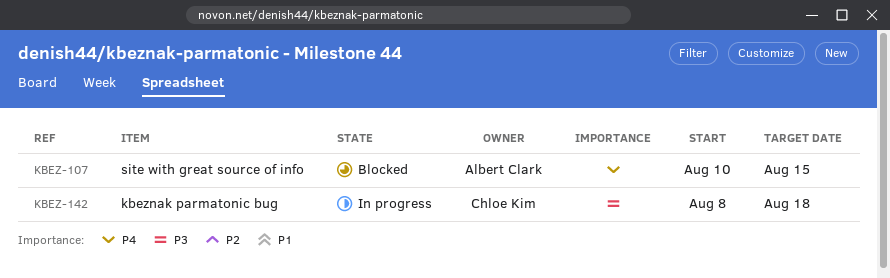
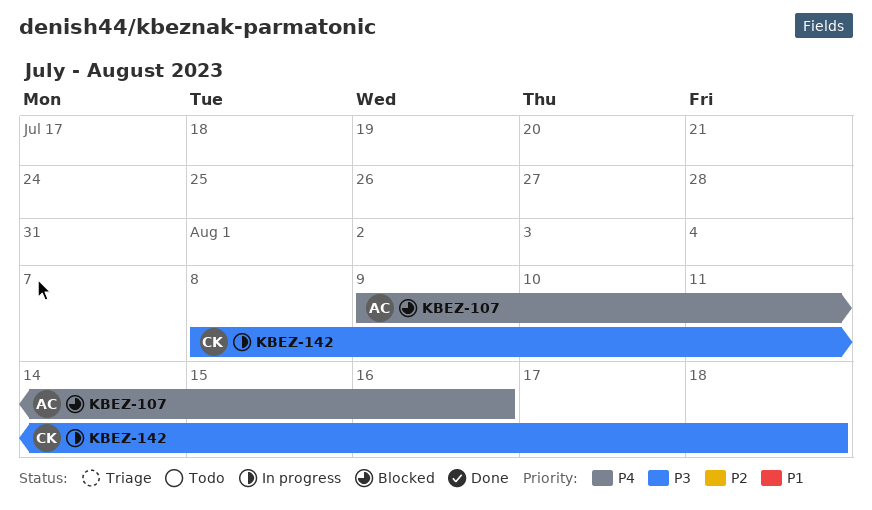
KBEZ-107, start: Aug 10 -> Aug 9
KBEZ-107, due: Aug 15 -> Aug 16

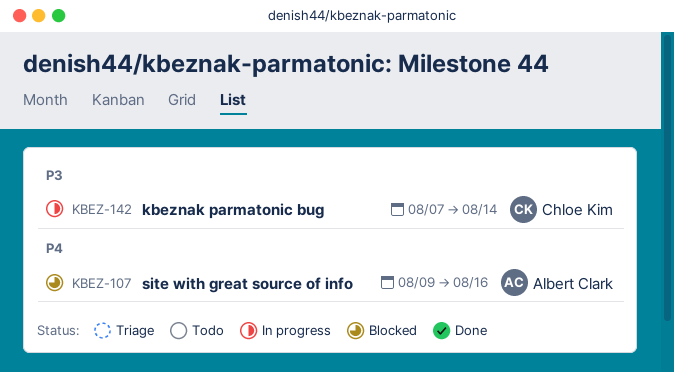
KBEZ-142, start: Aug 8 -> Aug 7
KBEZ-142, due: Aug 18 -> Aug 14

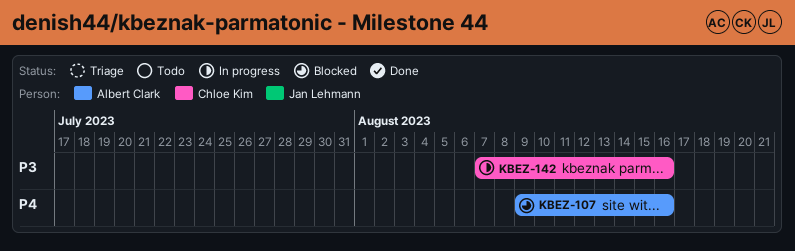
KBEZ-142, due: Aug 14 -> Aug 16

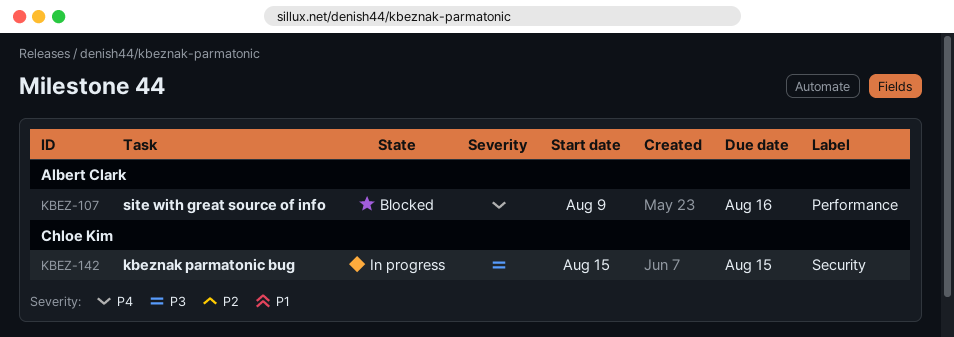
KBEZ-142, start: Aug 7 -> Aug 15
KBEZ-142, due: Aug 16 -> Aug 15

